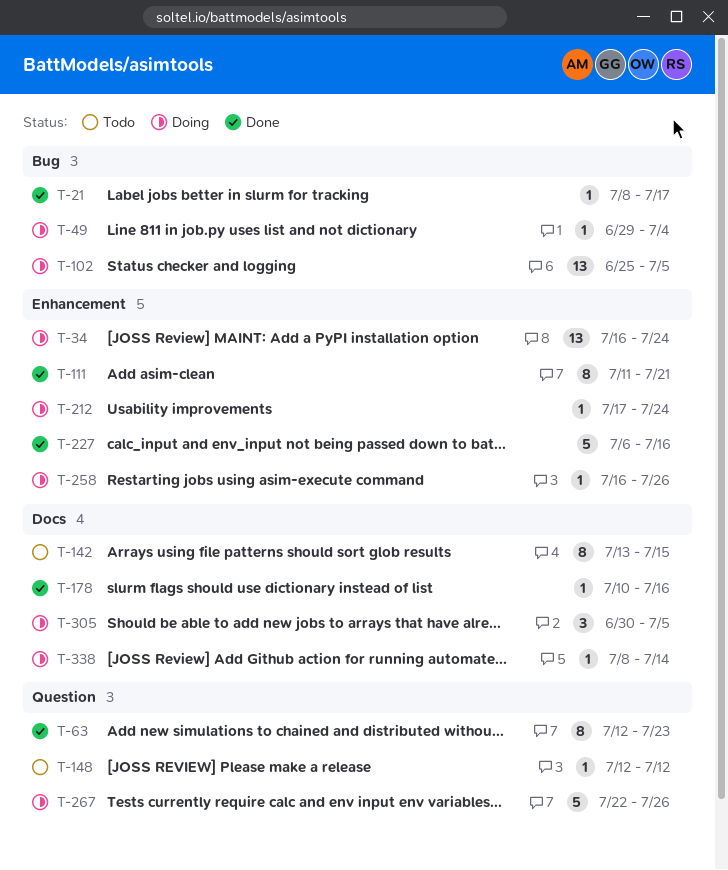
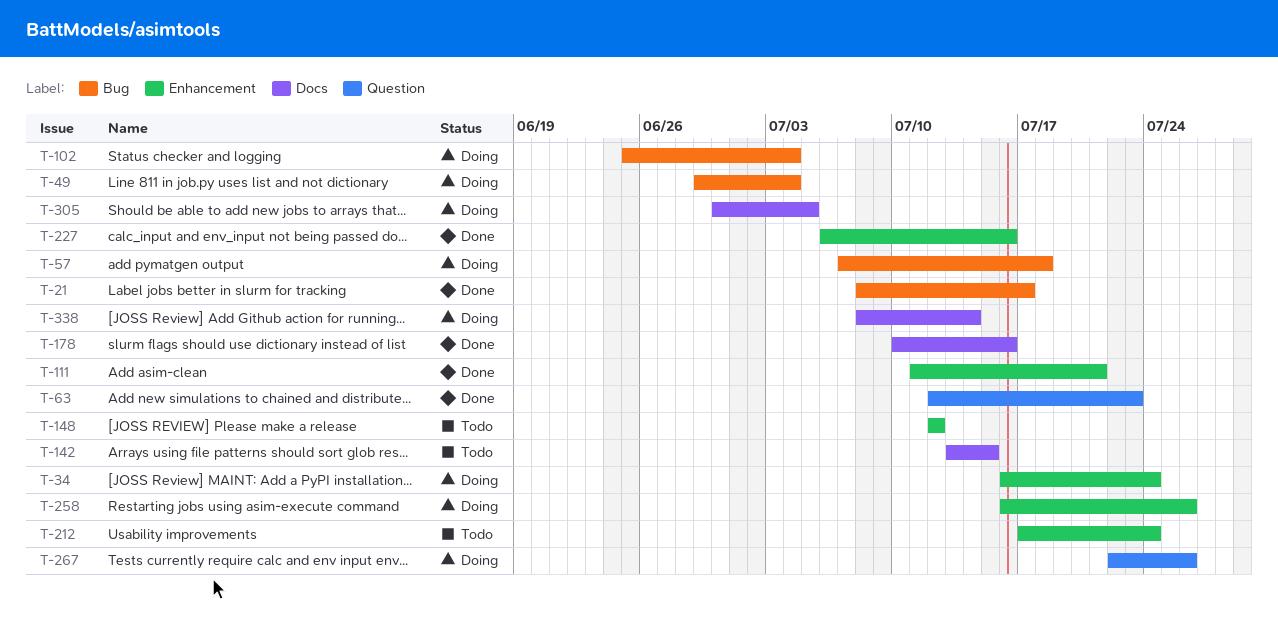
T-57: none -> present
T-102, due: Jul 5 -> Jul 4
T-148, label: Question -> Enhancement
T-212, status: Doing -> Todo

